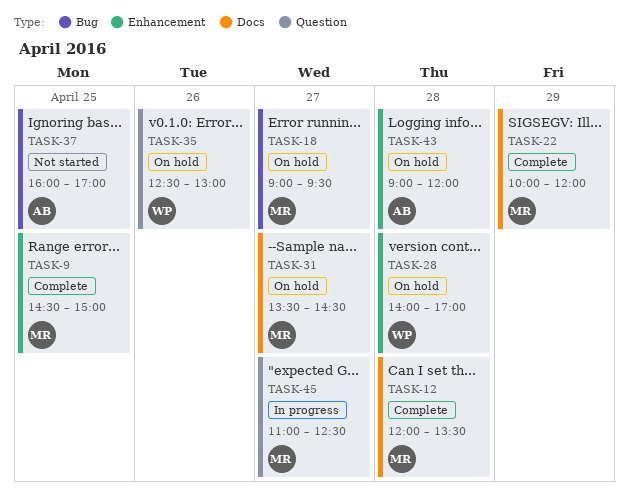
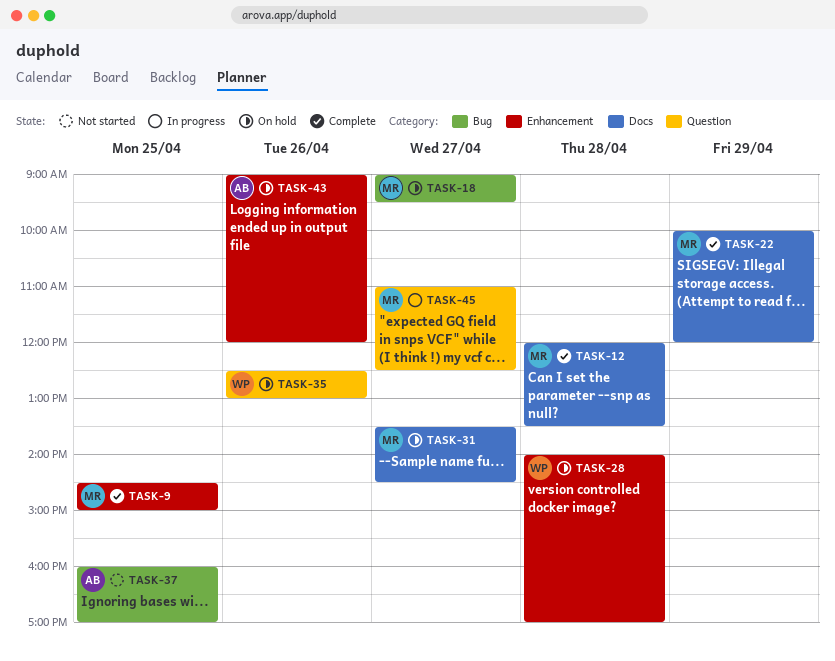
TASK-43, day: Apr 28 -> Apr 26

